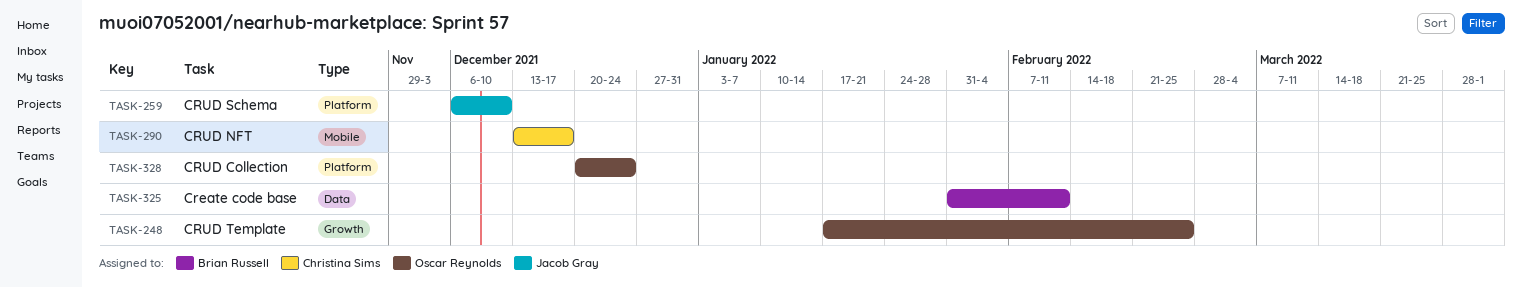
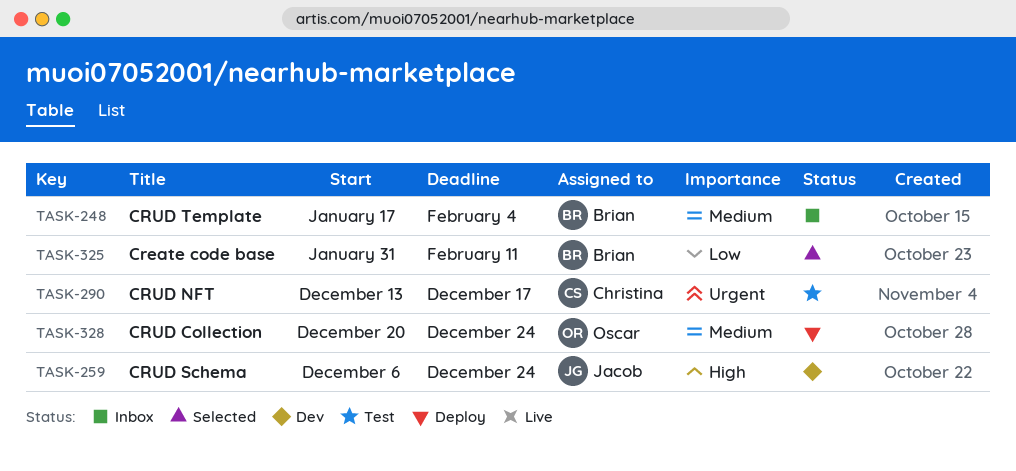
TASK-248, owner: Oscar Reynolds -> Brian Russell
TASK-248, due: Feb 25 -> Feb 4
TASK-259, due: Dec 10 -> Dec 24

